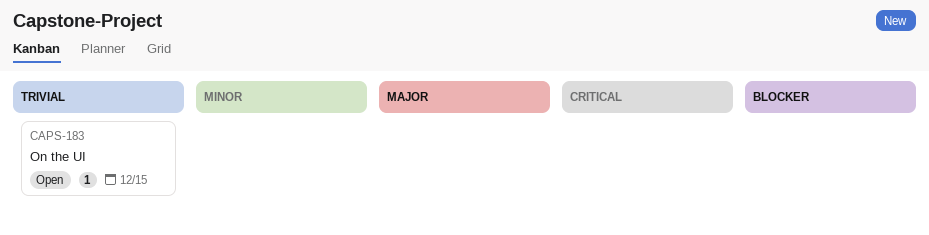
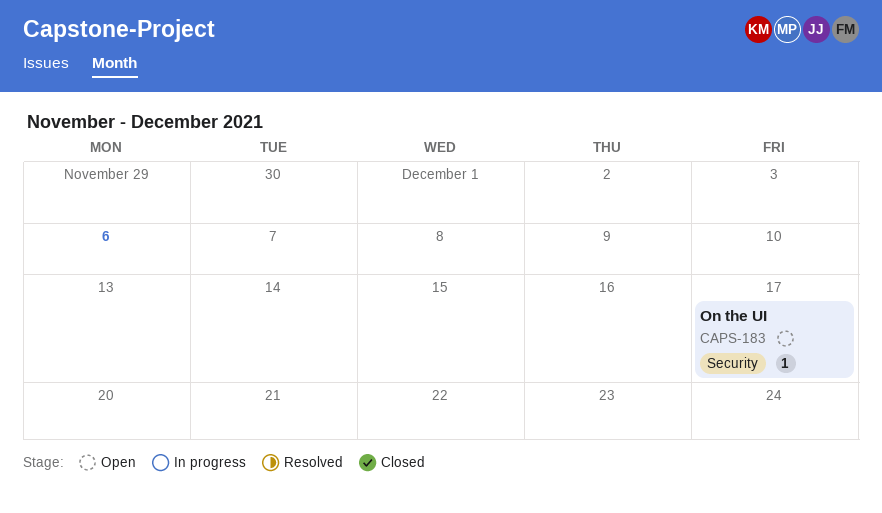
CAPS-183, due: Dec 15 -> Dec 17

